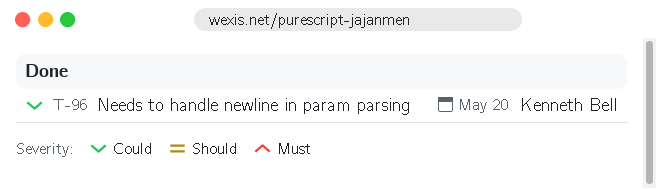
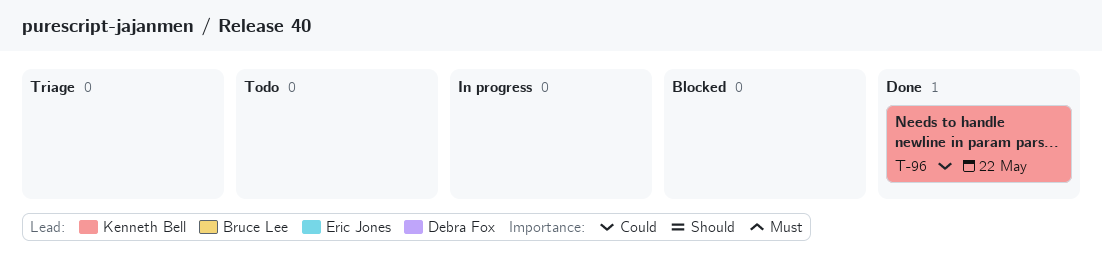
T-96, due: May 20 -> May 22

